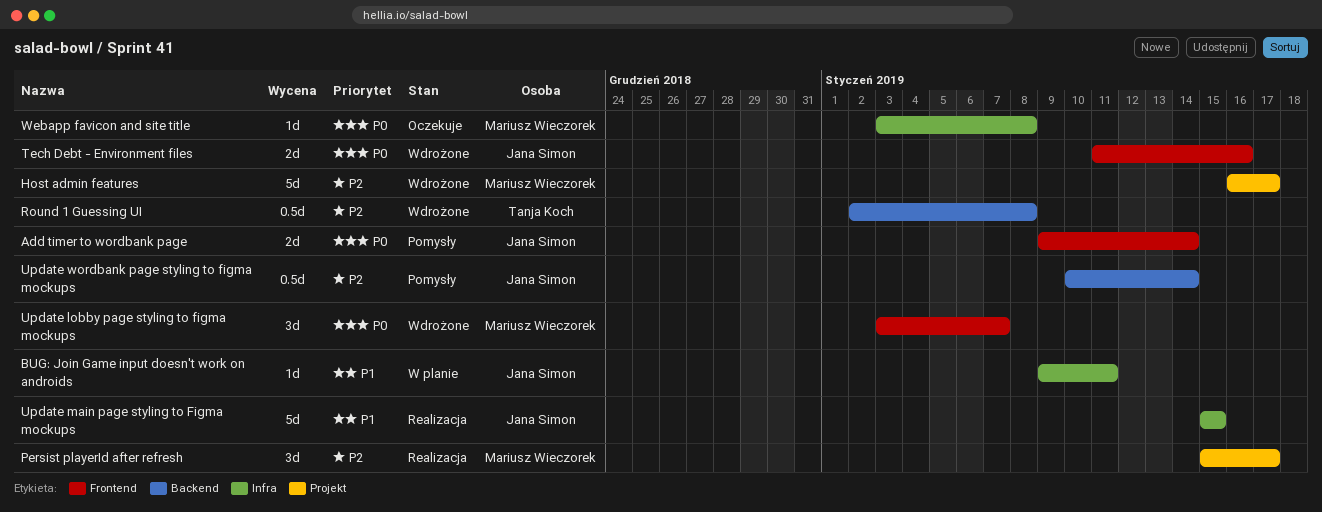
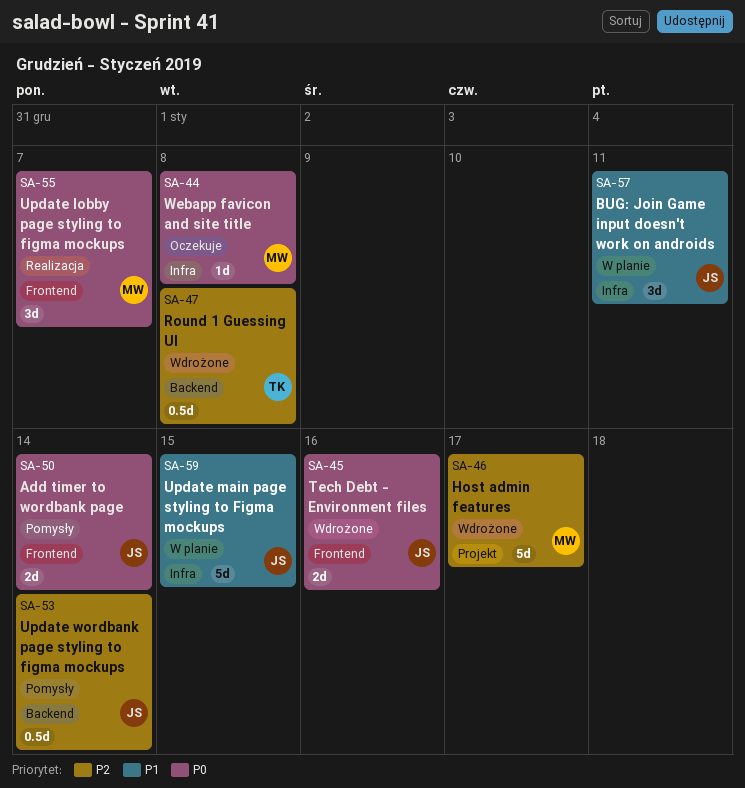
BUG: Join Game input doesn't work on androids, estimate: 1d -> 3d
Persist playerId after refresh: present -> none
Update lobby page styling to figma mockups, status: Wdrożone -> Realizacja
Update main page styling to Figma mockups, status: Realizacja -> W planie

